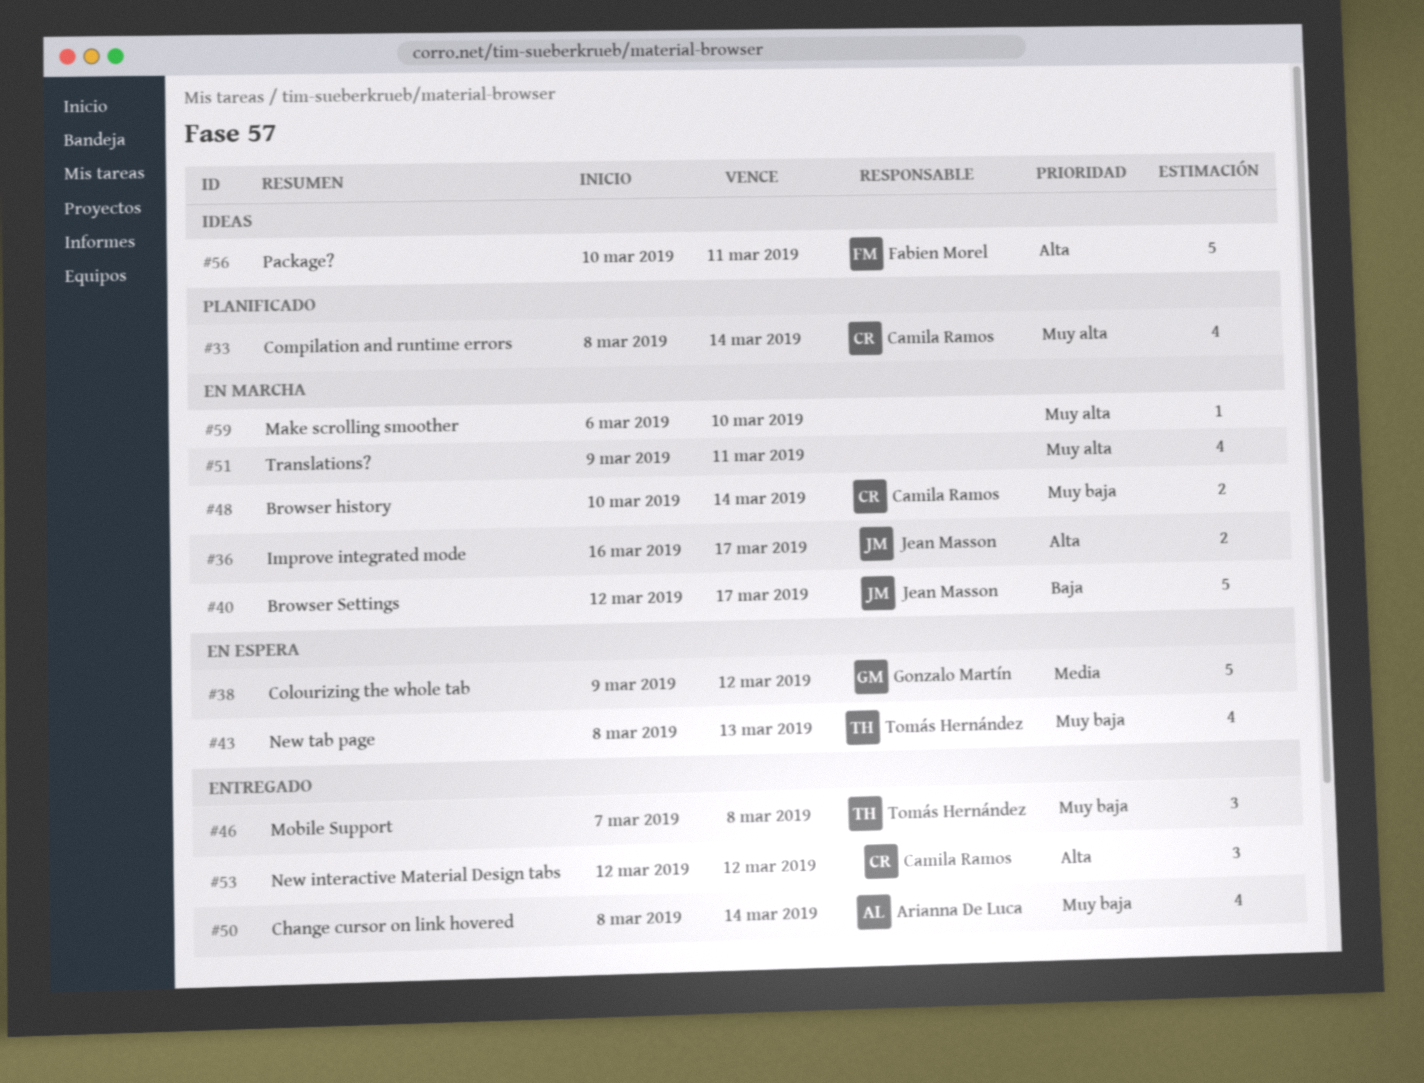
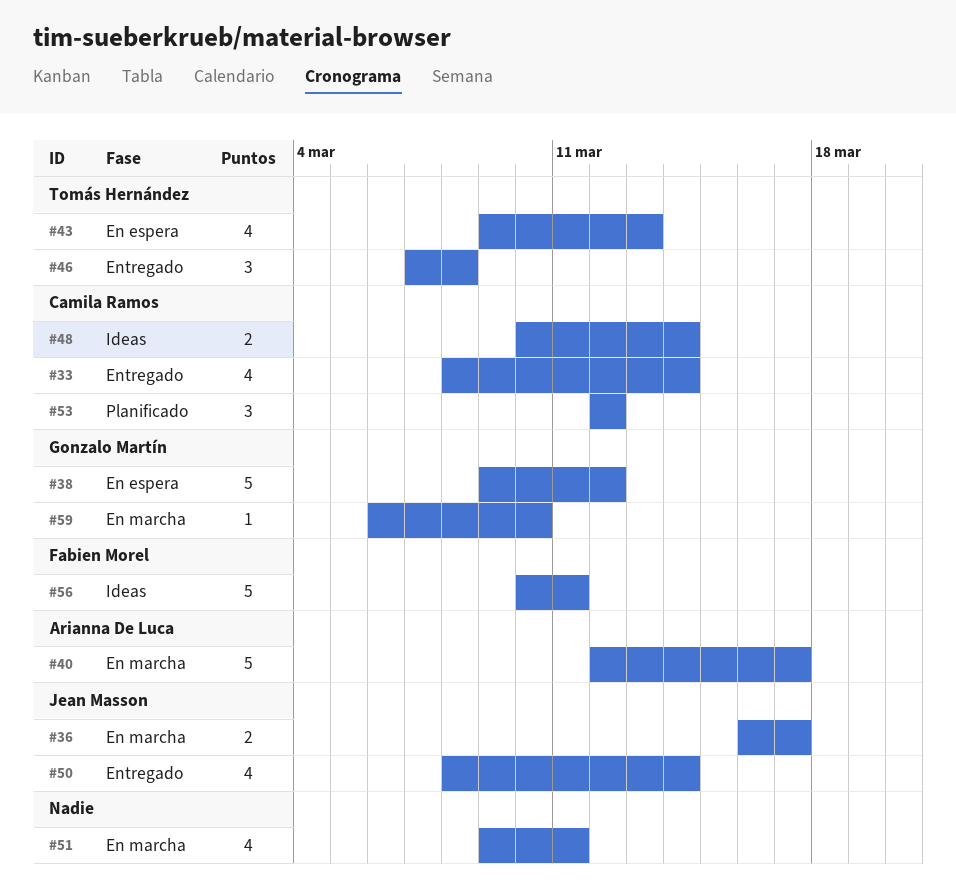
#33, status: Planificado -> Entregado
#40, owner: Jean Masson -> Arianna De Luca
#43, start: Mar 8 -> Mar 9
#48, status: En marcha -> Ideas
#50, owner: Arianna De Luca -> Jean Masson
#53, status: Entregado -> Planificado
#59, owner: none -> Gonzalo Martín

